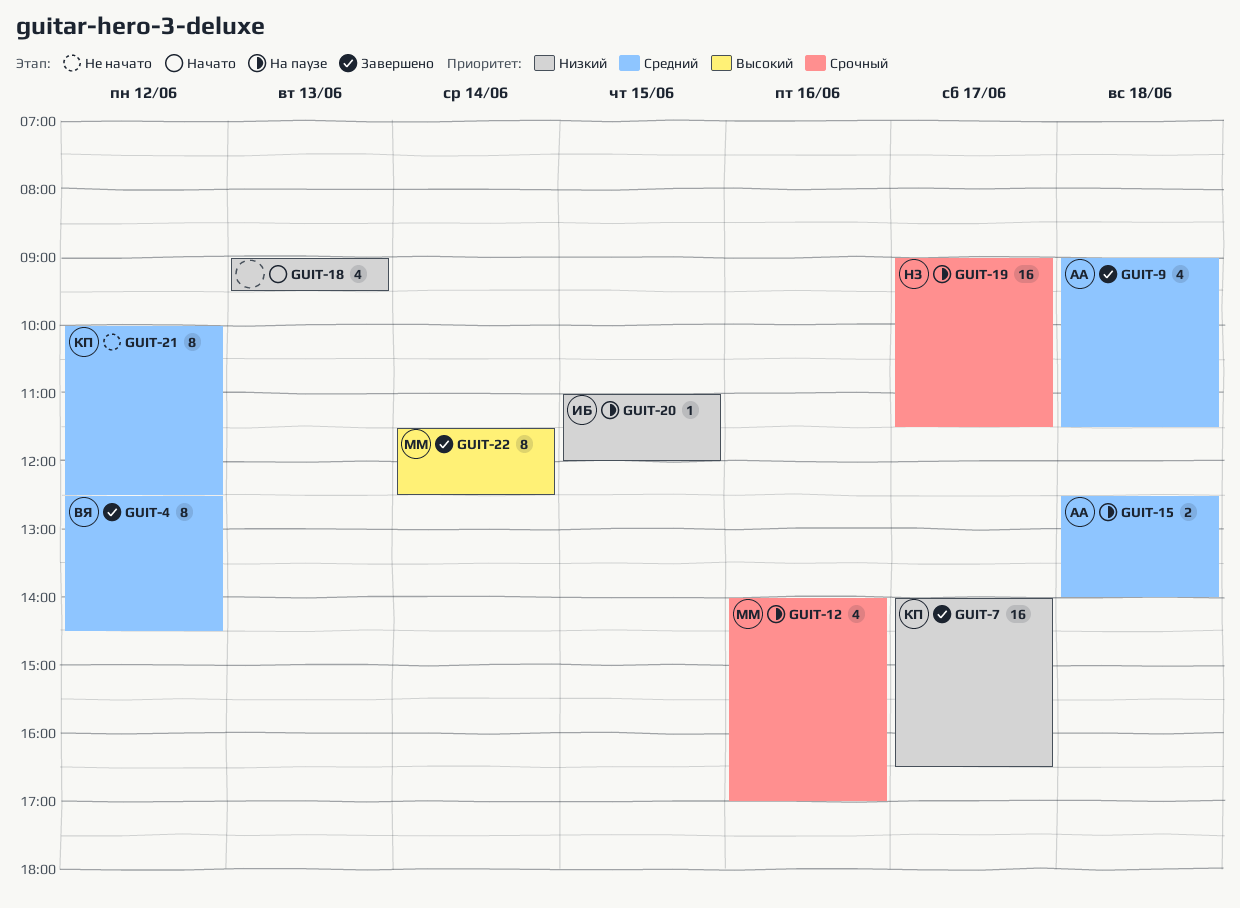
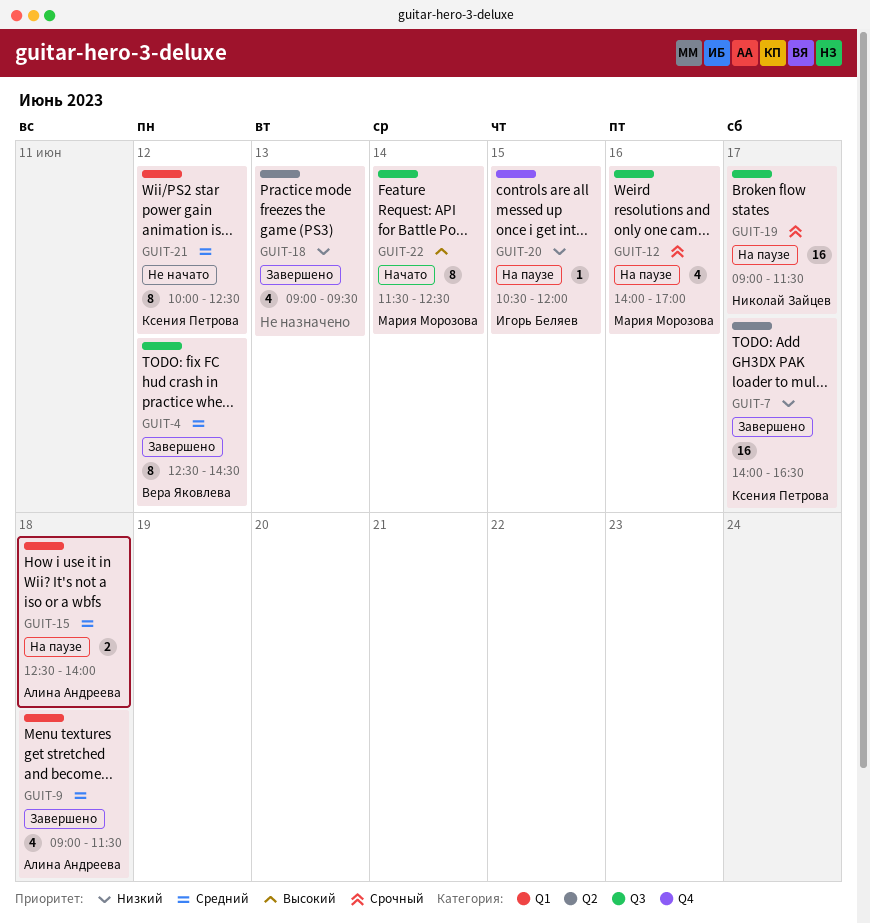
GUIT-18, status: Начато -> Завершено
GUIT-20, begins: 11:00 -> 10:30
GUIT-22, status: Завершено -> Начато

